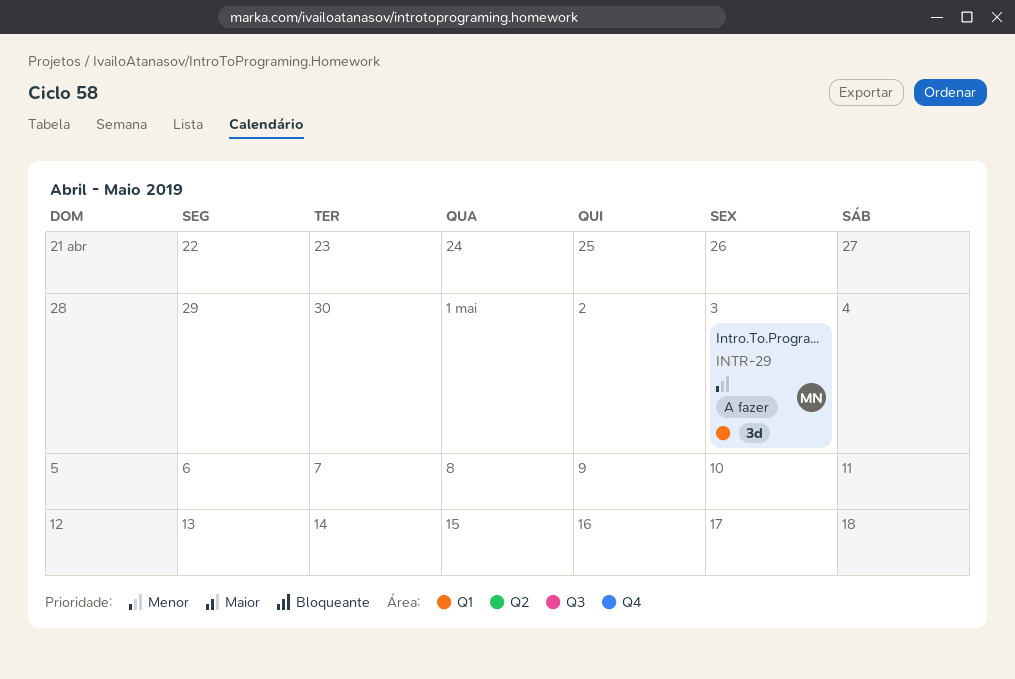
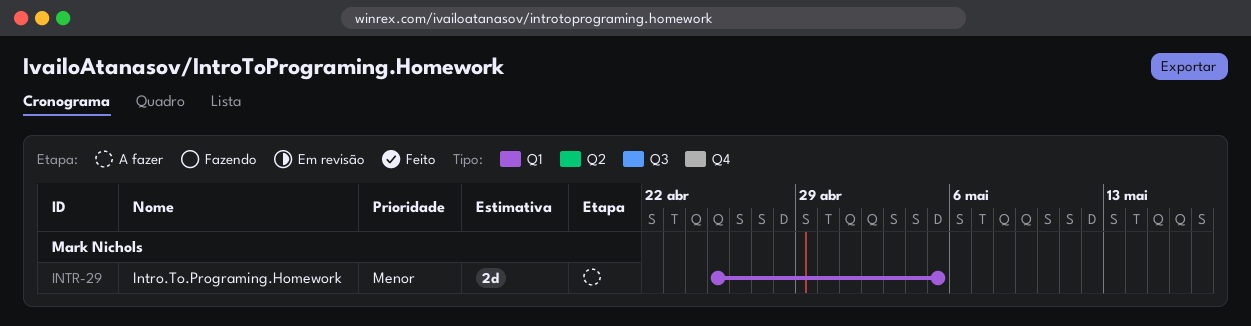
INTR-29, estimate: 3d -> 2d
INTR-29, due: May 3 -> May 5

